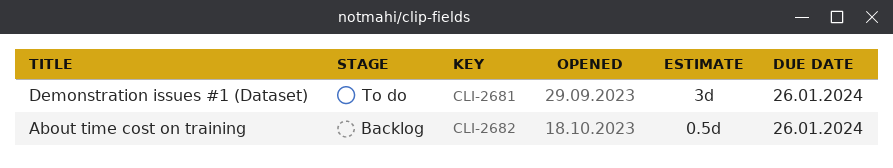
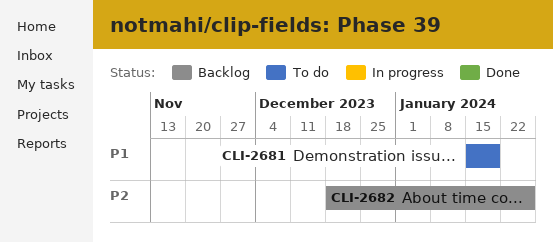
CLI-2681, due: Jan 26 -> Jan 19

